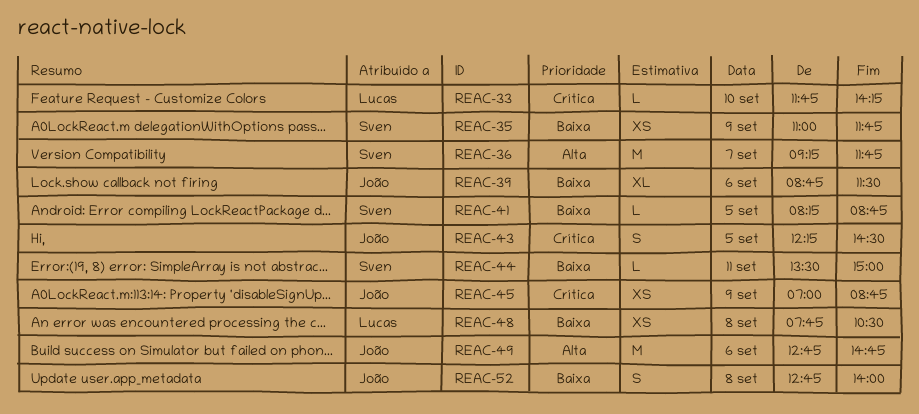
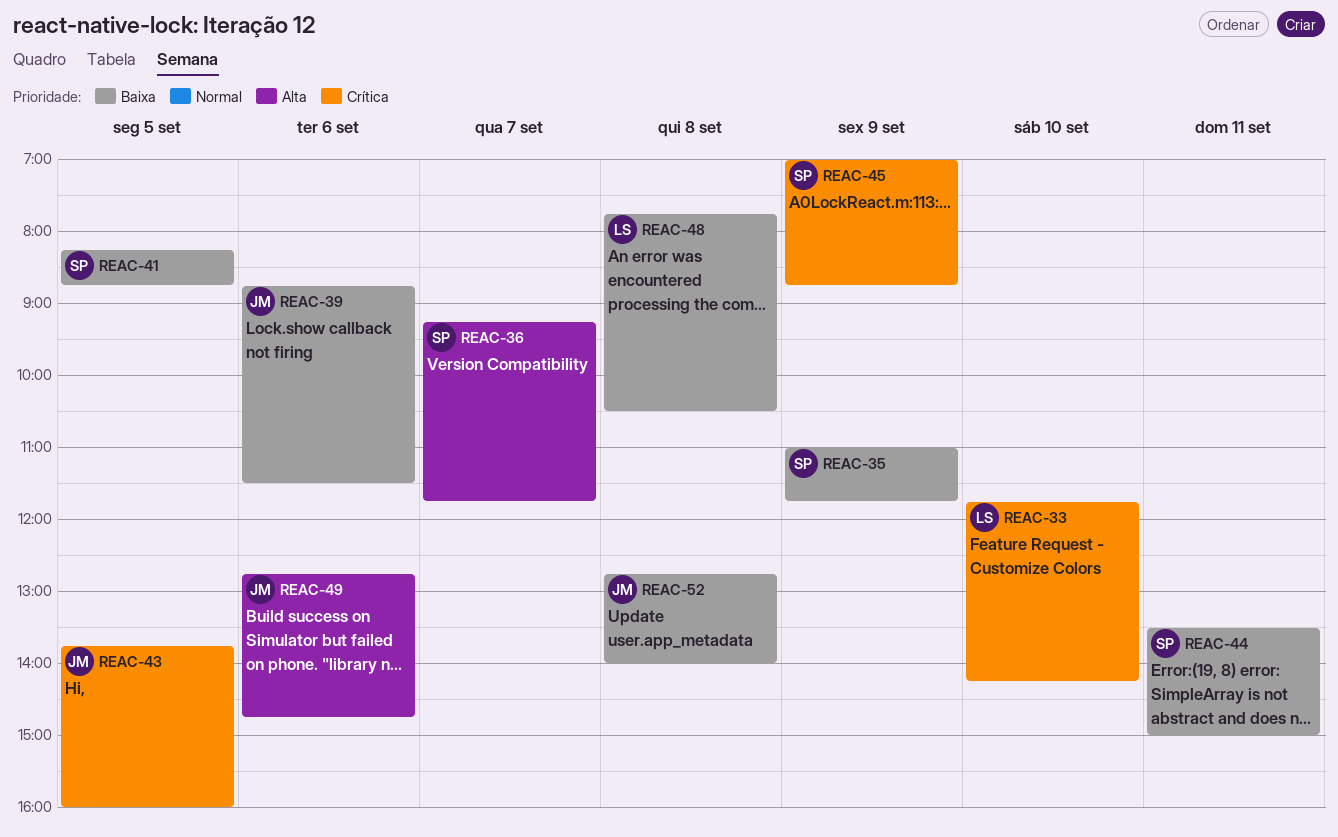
REAC-43, begins: 12:15 -> 13:45
REAC-43, ends: 14:30 -> 16:00
REAC-45, owner: João -> Sven

